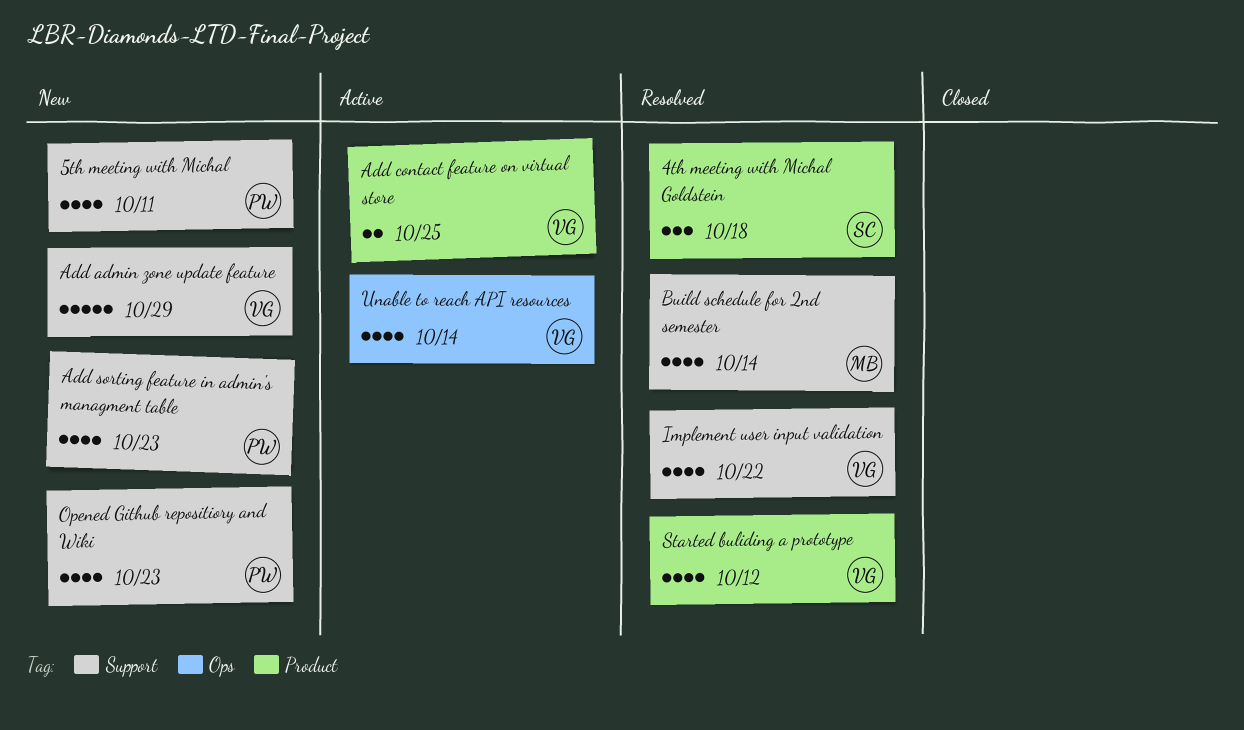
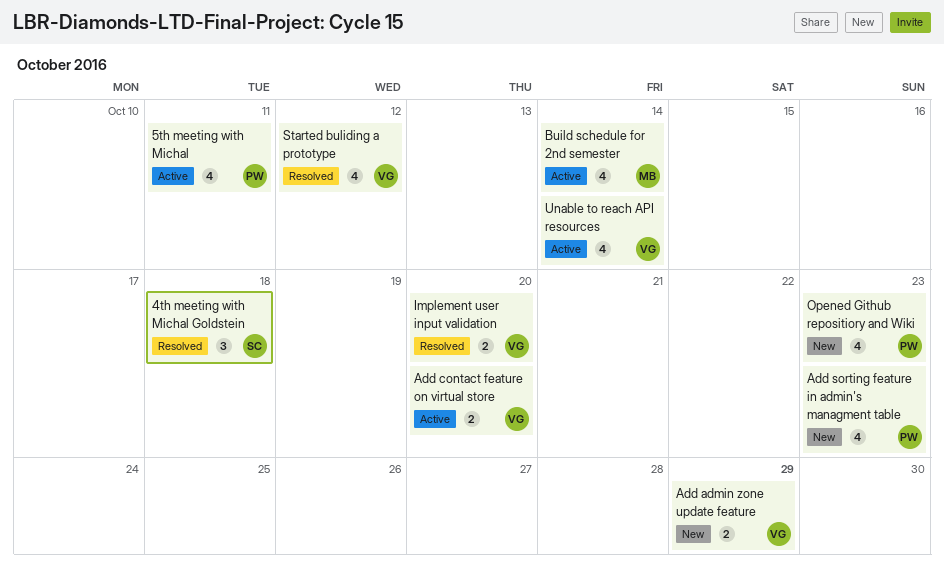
5th meeting with Michal, status: New -> Active
Add admin zone update feature, estimate: 5 -> 2
Add contact feature on virtual store, due: Oct 25 -> Oct 20
Build schedule for 2nd semester, status: Resolved -> Active
Implement user input validation, estimate: 4 -> 2
Implement user input validation, due: Oct 22 -> Oct 20

